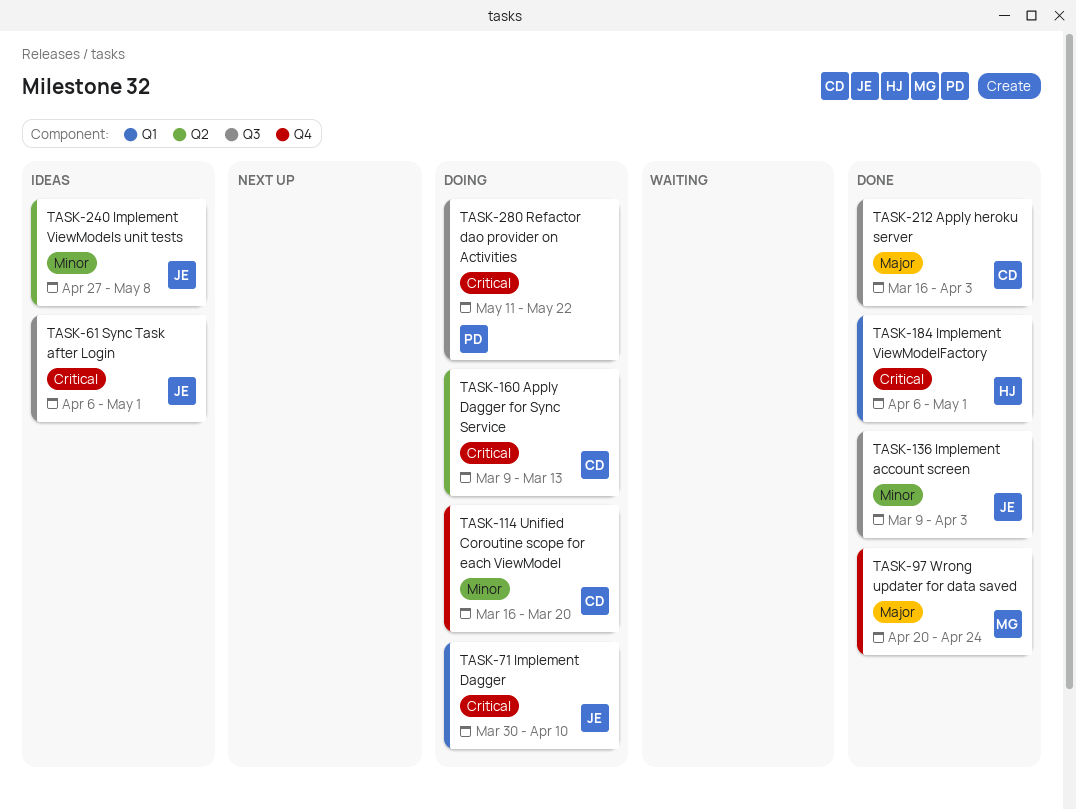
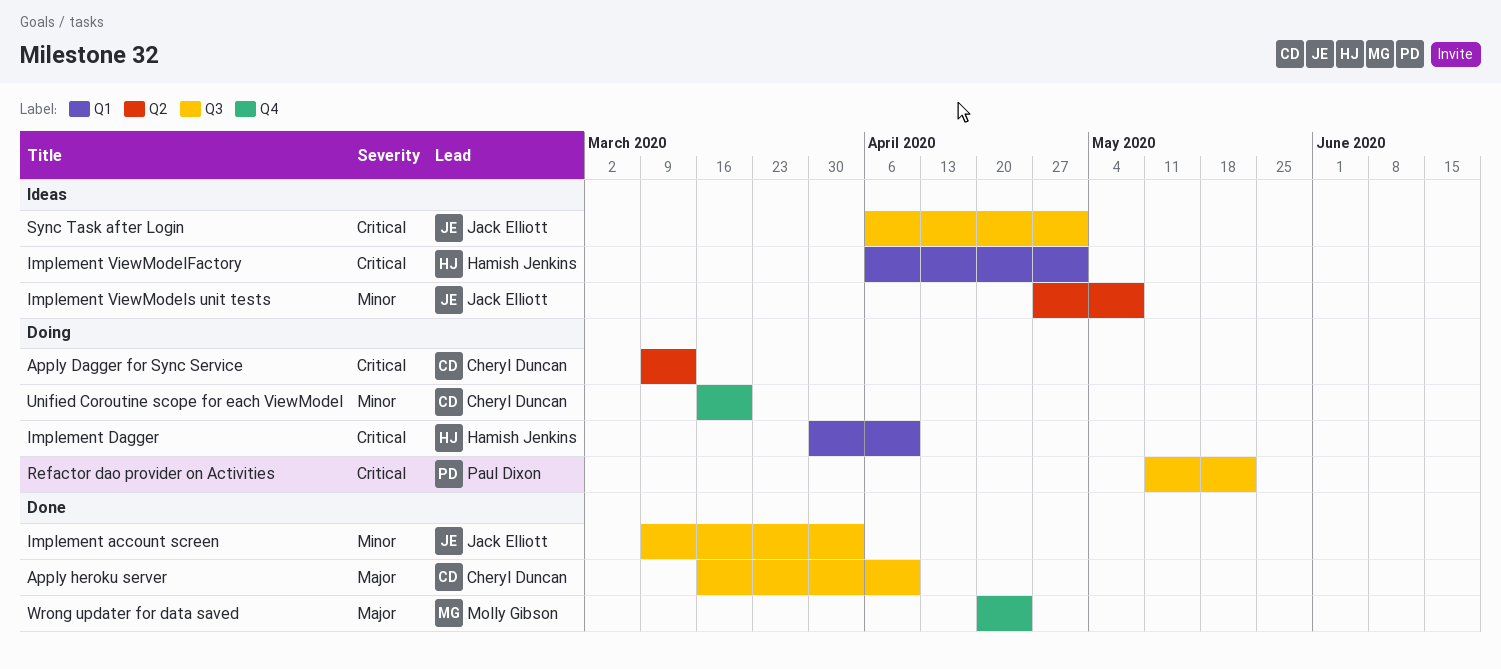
Apply heroku server, due: Apr 3 -> Apr 10
Implement Dagger, owner: Jack Elliott -> Hamish Jenkins
Implement ViewModelFactory, status: Done -> Ideas

